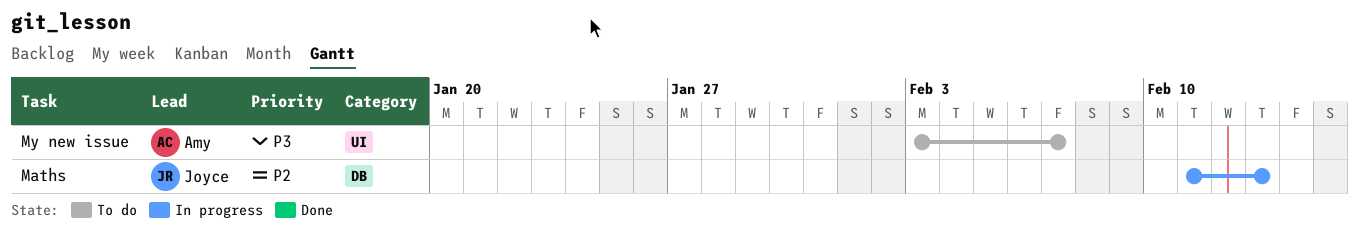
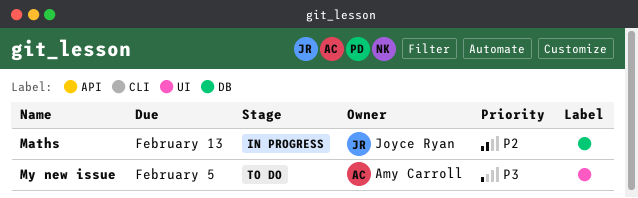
My new issue, due: Feb 7 -> Feb 5

